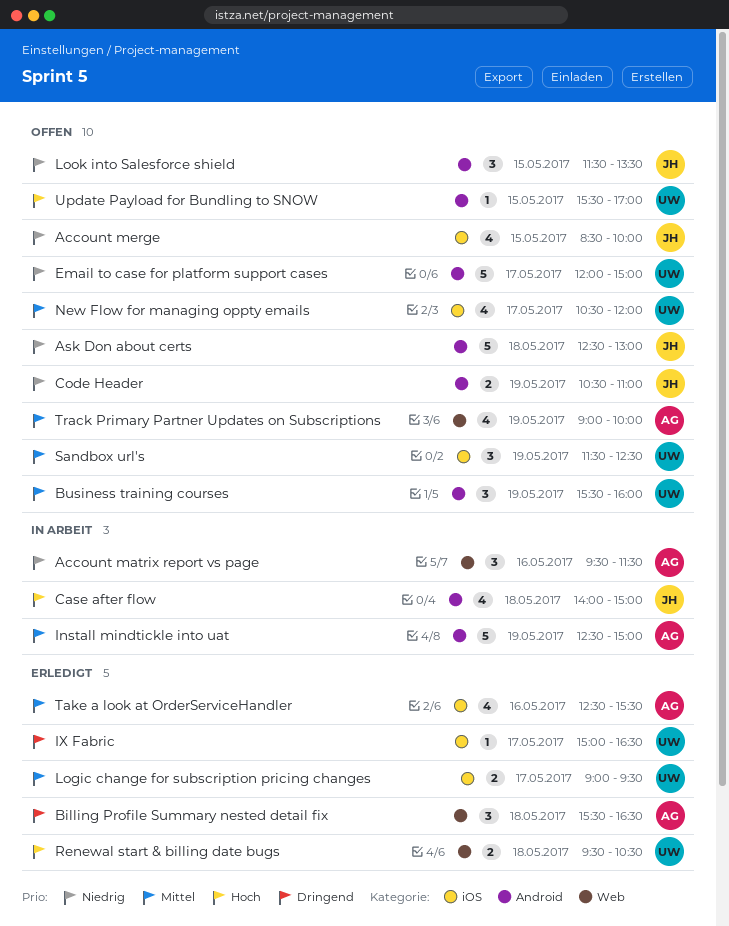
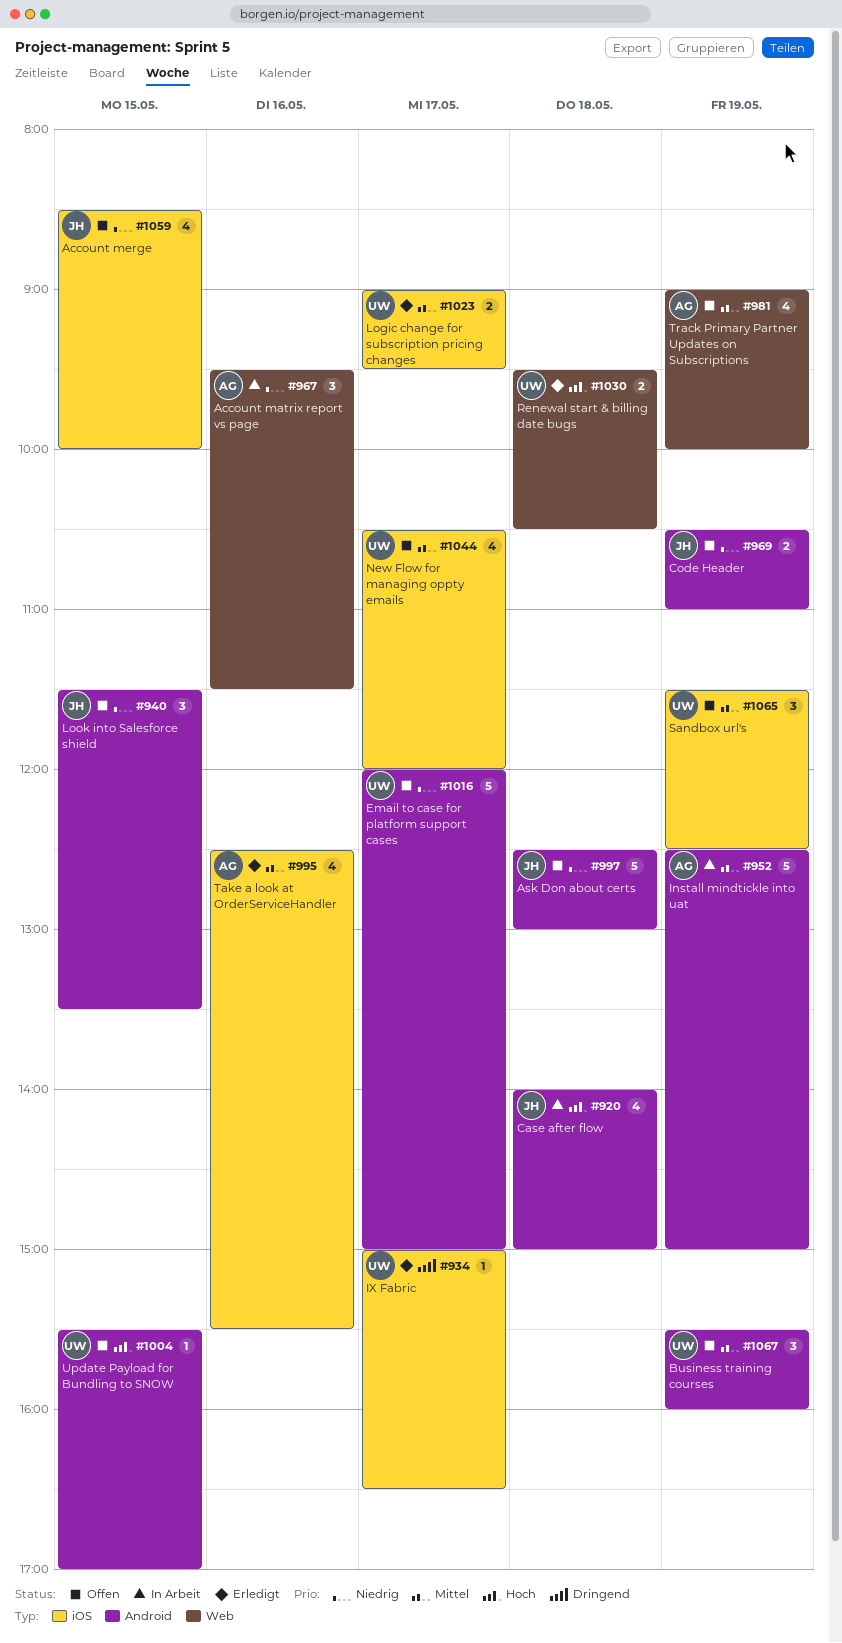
Billing Profile Summary nested detail fix: present -> none

